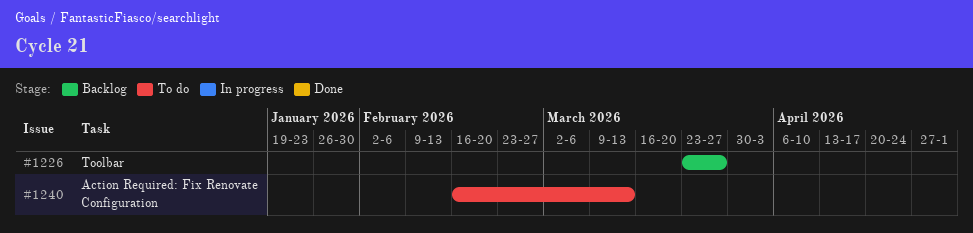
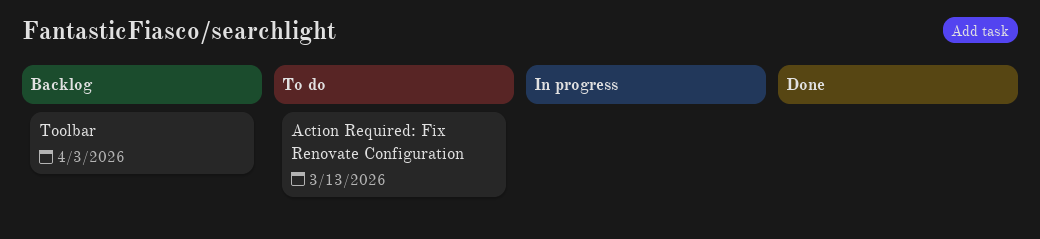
Toolbar, due: Mar 27 -> Apr 3

